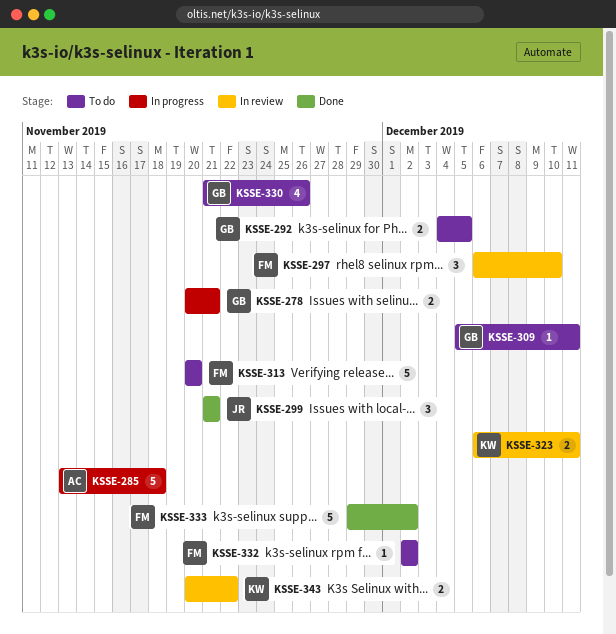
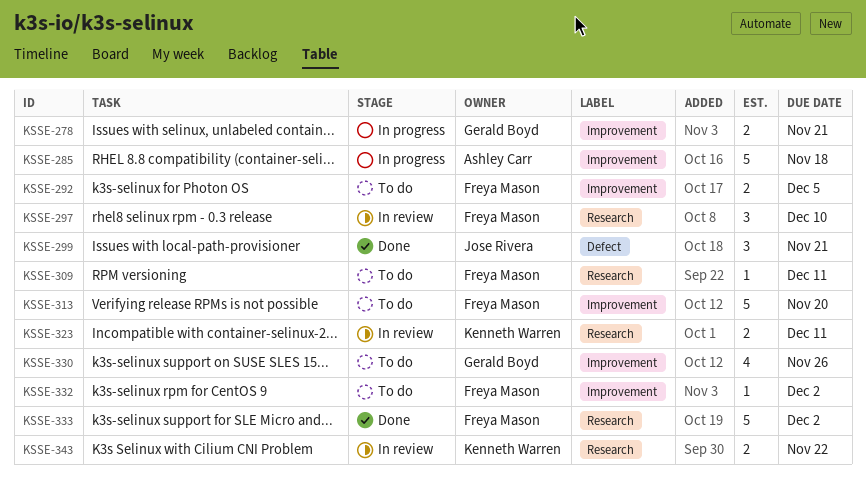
KSSE-292, owner: Gerald Boyd -> Freya Mason
KSSE-309, owner: Gerald Boyd -> Freya Mason

